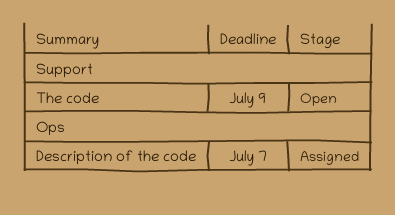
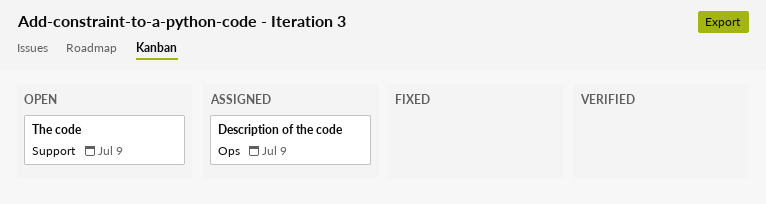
Description of the code, due: Jul 7 -> Jul 9

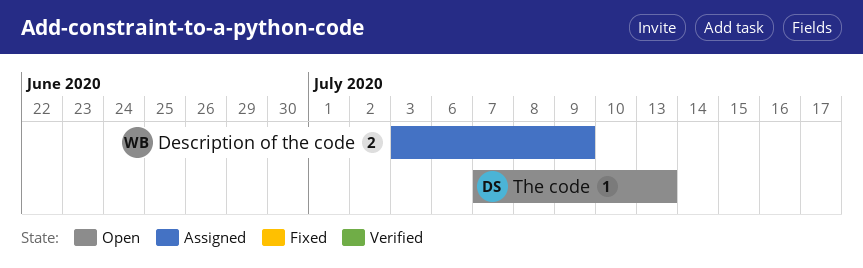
The code, due: Jul 9 -> Jul 13

